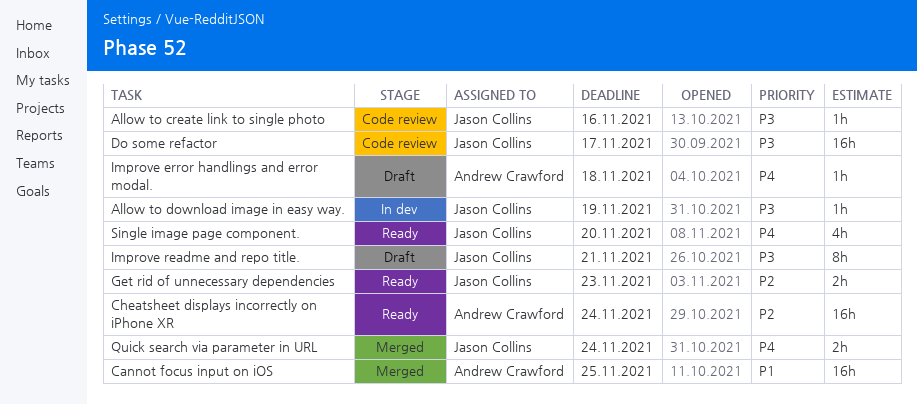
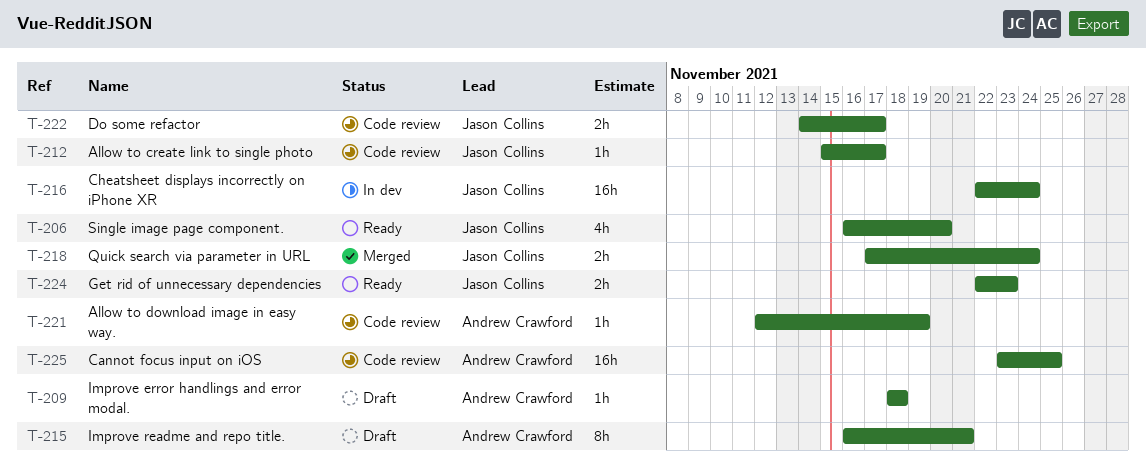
Allow to create link to single photo, due: Nov 16 -> Nov 17
Allow to download image in easy way., status: In dev -> Code review
Allow to download image in easy way., owner: Jason Collins -> Andrew Crawford
Cannot focus input on iOS, status: Merged -> Code review
Cheatsheet displays incorrectly on iPhone XR, status: Ready -> In dev
Cheatsheet displays incorrectly on iPhone XR, owner: Andrew Crawford -> Jason Collins
Do some refactor, estimate: 16h -> 2h
Improve readme and repo title., owner: Jason Collins -> Andrew Crawford

